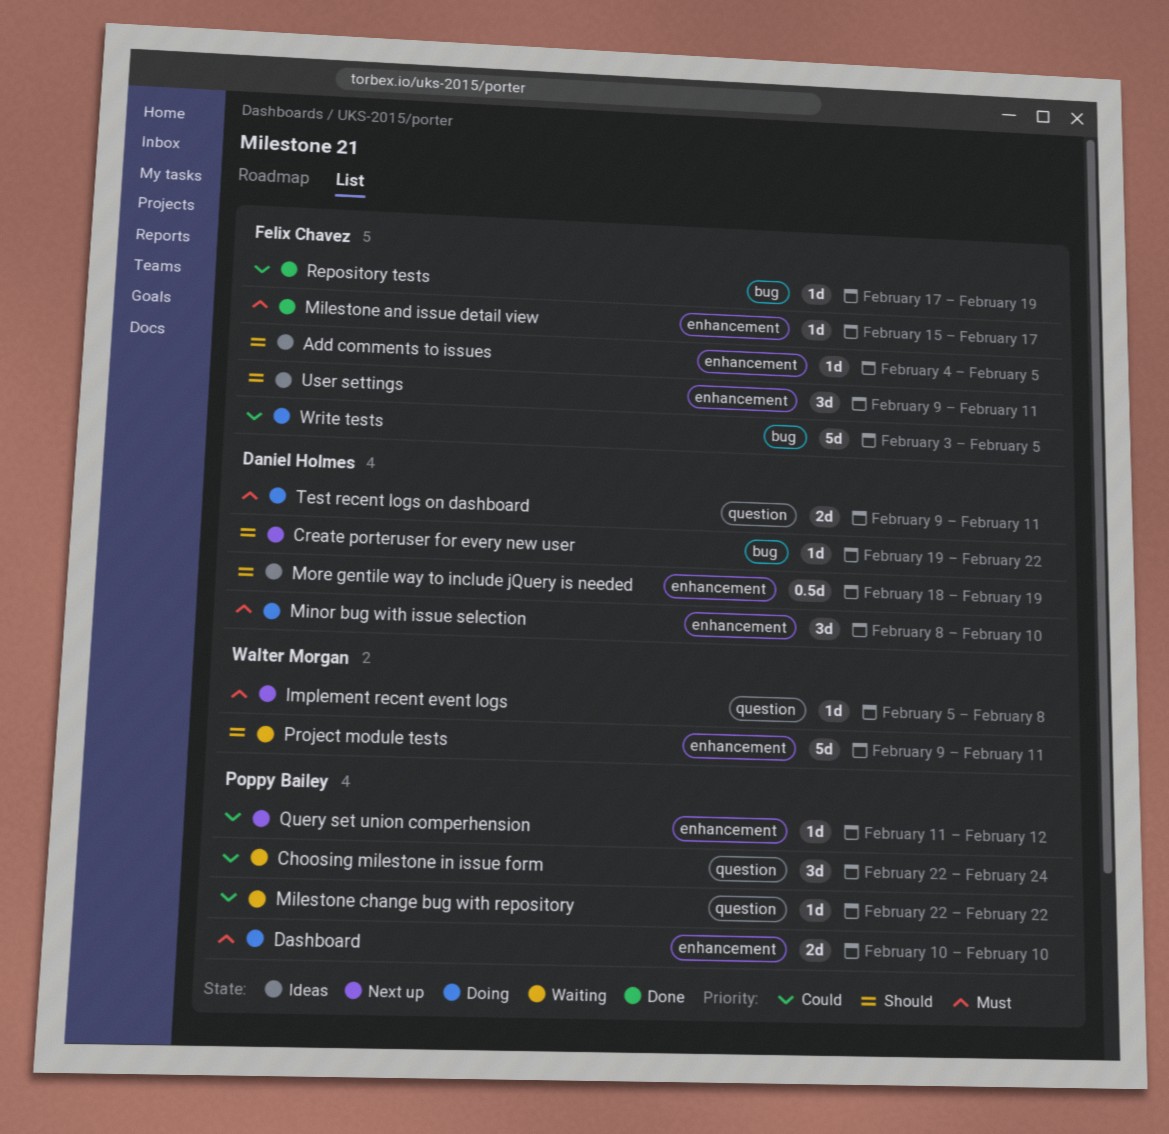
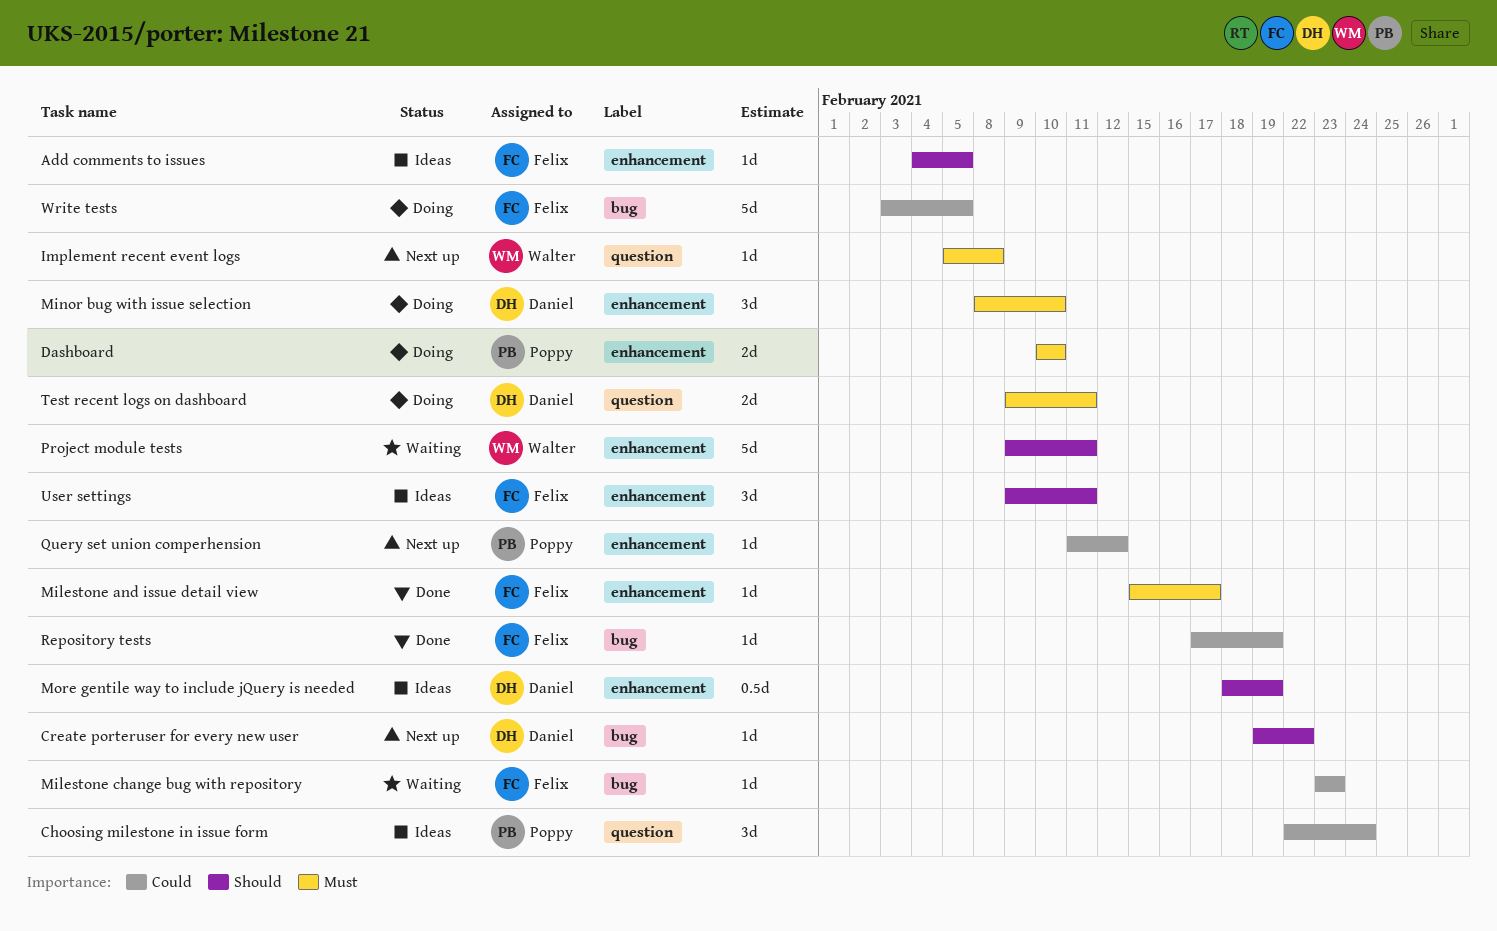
Choosing milestone in issue form, status: Waiting -> Ideas
Milestone change bug with repository, owner: Poppy Bailey -> Felix Chavez
Milestone change bug with repository, label: question -> bug
Milestone change bug with repository, start: Feb 22 -> Feb 23
Milestone change bug with repository, due: Feb 22 -> Feb 23

